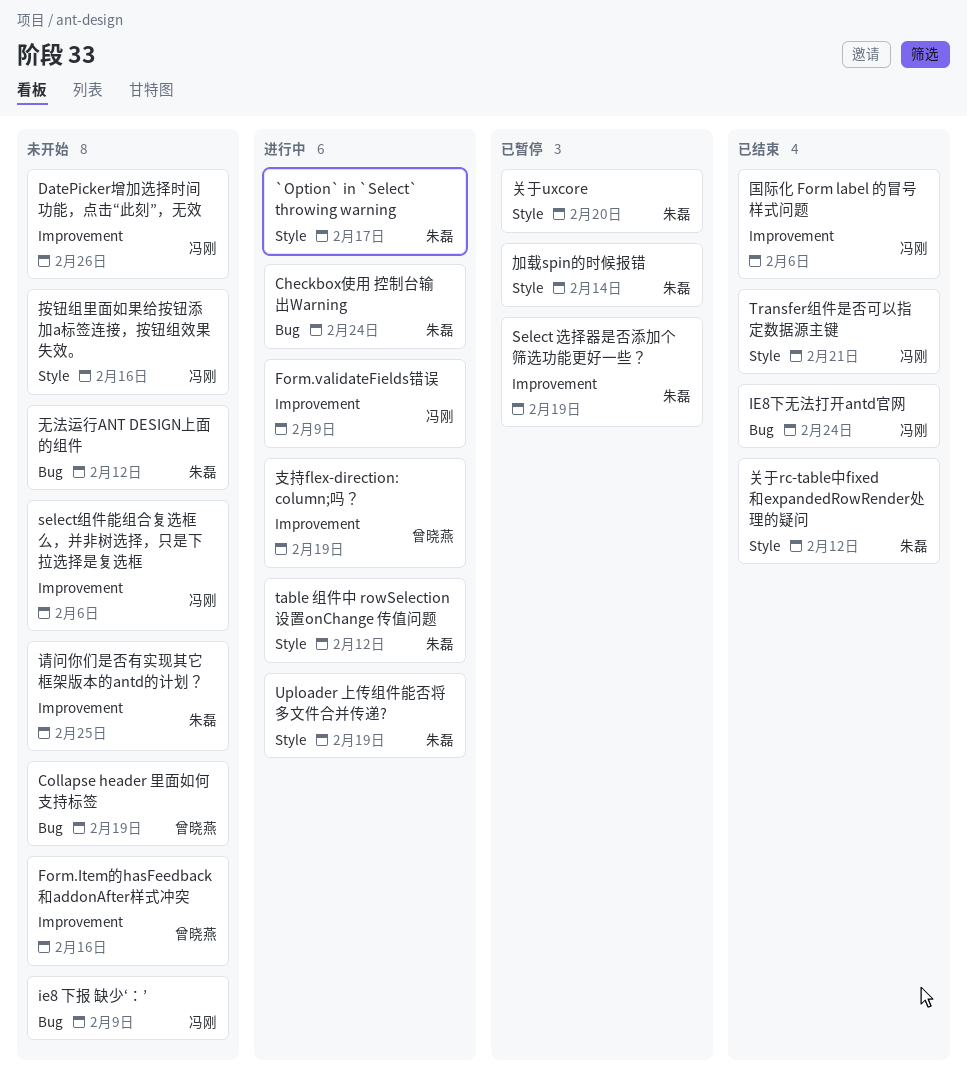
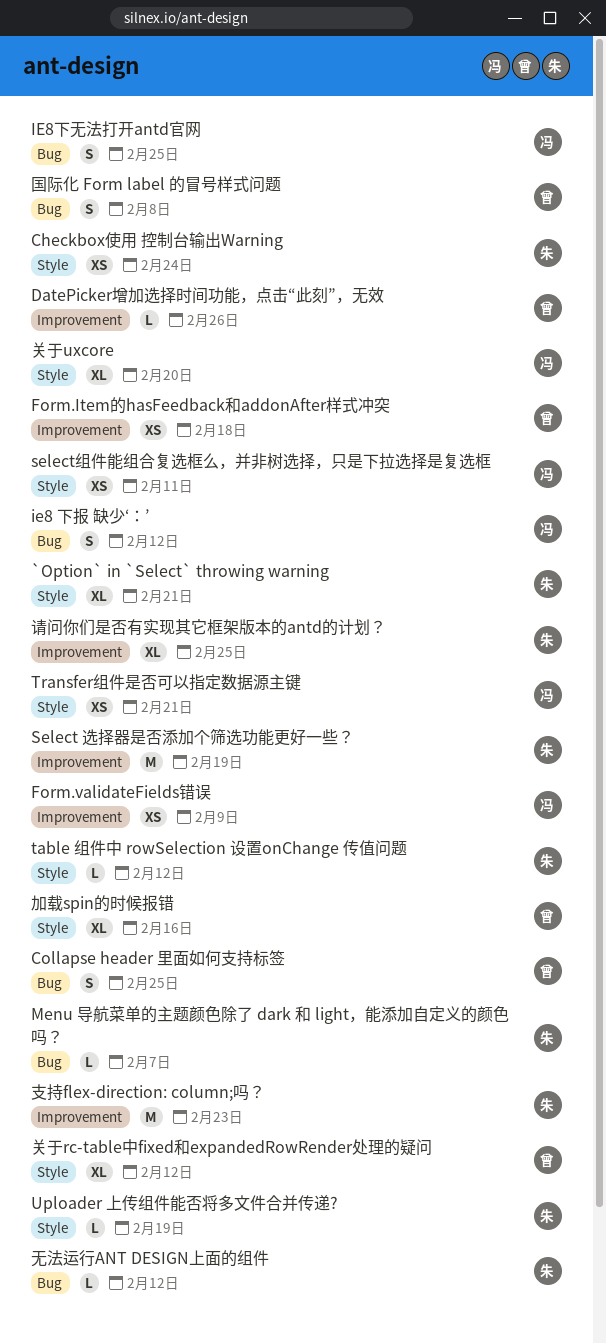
`Option` in `Select` throwing warning, due: Feb 17 -> Feb 21
Checkbox使用 控制台输出Warning, label: Bug -> Style
Collapse header 里面如何支持标签, due: Feb 19 -> Feb 25
DatePicker增加选择时间功能，点击“此刻”，无效, owner: 冯刚 -> 曾晓燕
Form.Item的hasFeedback和addonAfter样式冲突, due: Feb 16 -> Feb 18
ie8 下报 缺少‘：’, due: Feb 9 -> Feb 12
IE8下无法打开antd官网, due: Feb 24 -> Feb 25
Menu 导航菜单的主题颜色除了 dark 和 light，能添加自定义的颜色吗？: none -> present
select组件能组合复选框么，并非树选择，只是下拉选择是复选框, label: Improvement -> Style
select组件能组合复选框么，并非树选择，只是下拉选择是复选框, due: Feb 6 -> Feb 11
关于rc-table中fixed和expandedRowRender处理的疑问, owner: 朱磊 -> 曾晓燕
关于uxcore, owner: 朱磊 -> 冯刚
加载spin的时候报错, owner: 朱磊 -> 曾晓燕
加载spin的时候报错, due: Feb 14 -> Feb 16
国际化 Form label 的冒号样式问题, owner: 冯刚 -> 曾晓燕
国际化 Form label 的冒号样式问题, label: Improvement -> Bug
国际化 Form label 的冒号样式问题, due: Feb 6 -> Feb 8
按钮组里面如果给按钮添加a标签连接，按钮组效果失效。: present -> none
支持flex-direction: column;吗？, owner: 曾晓燕 -> 朱磊
支持flex-direction: column;吗？, due: Feb 19 -> Feb 23

